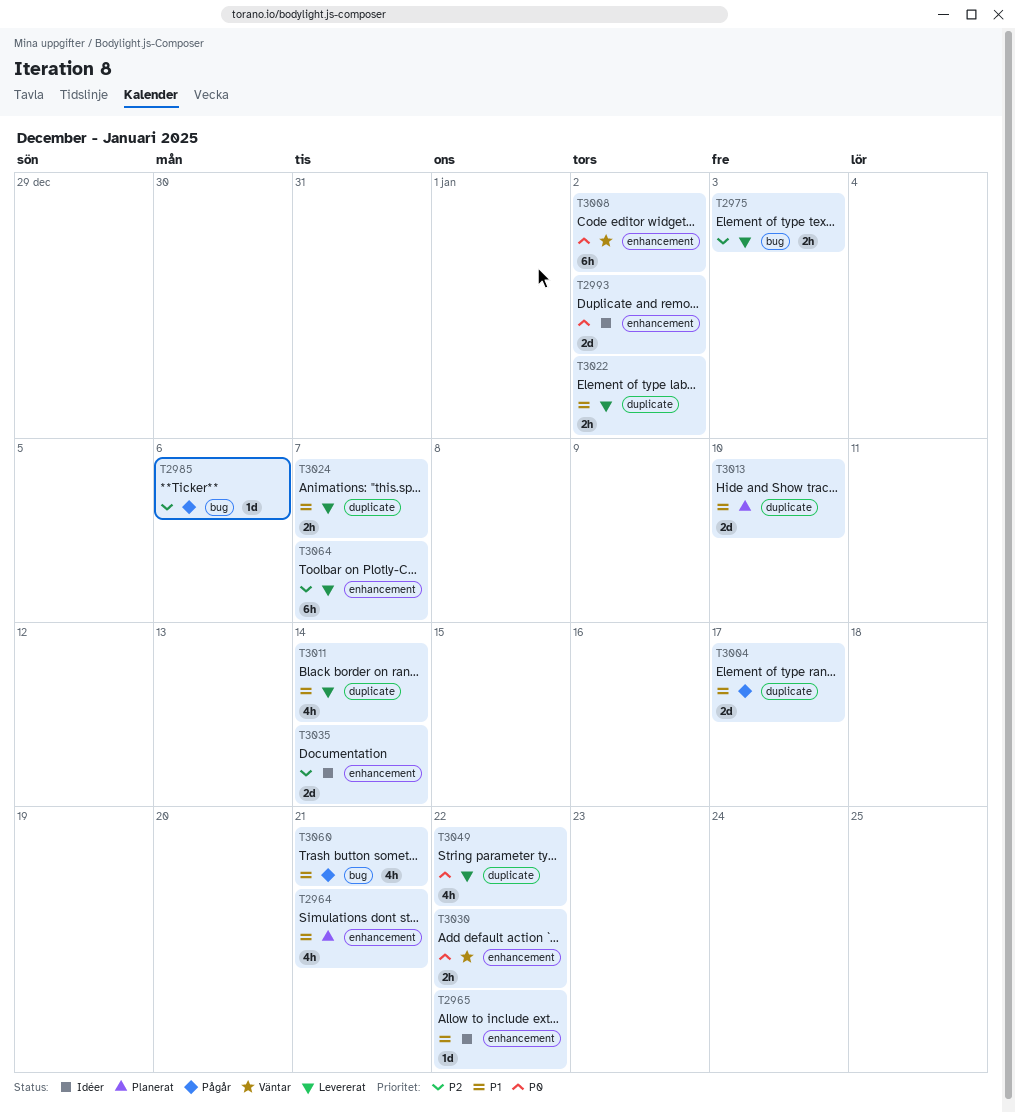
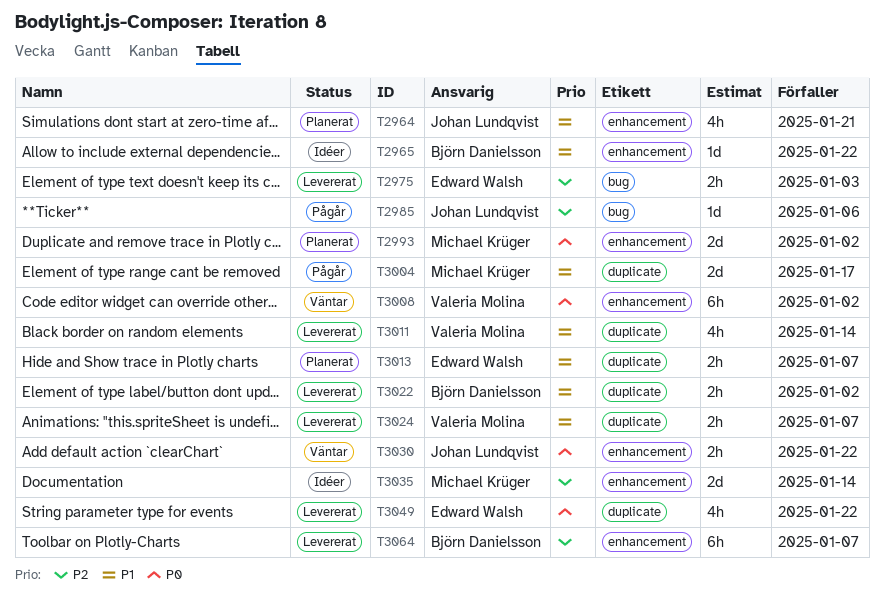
T2993, status: Idéer -> Planerat
T3013, estimate: 2d -> 2h
T3013, due: Jan 10 -> Jan 7
T3060: present -> none

